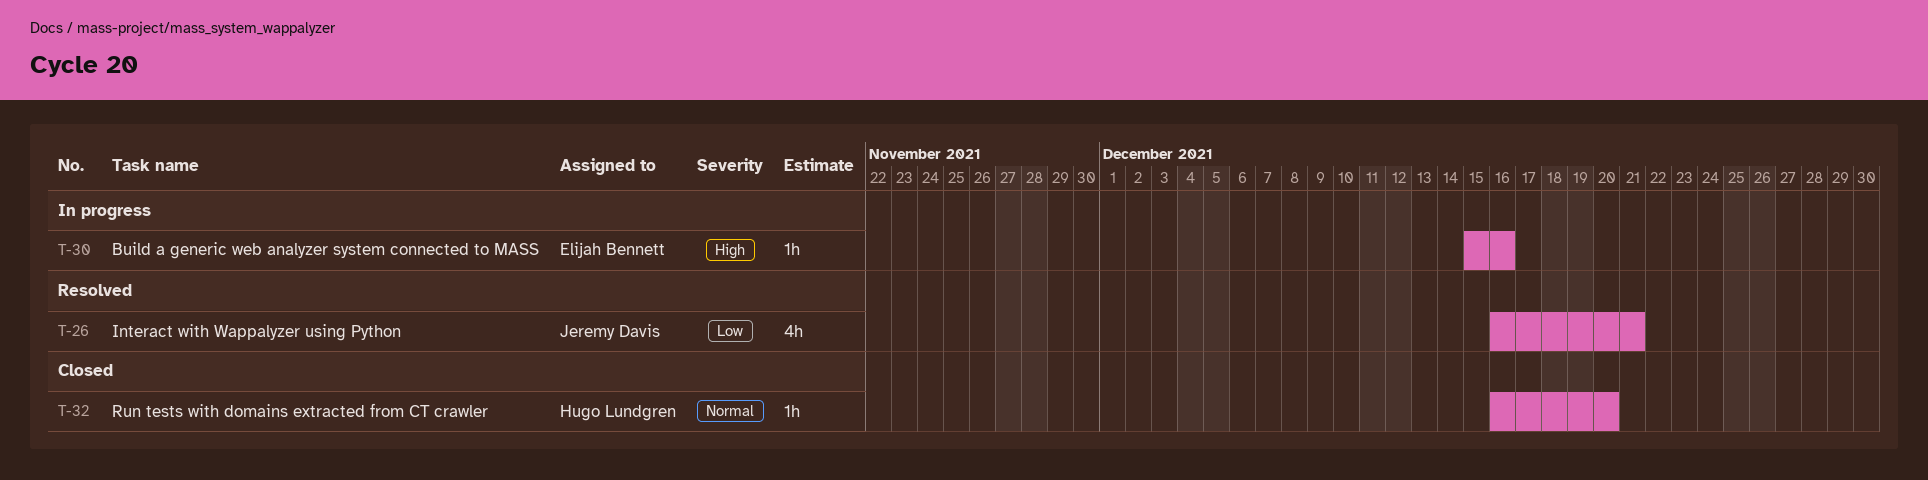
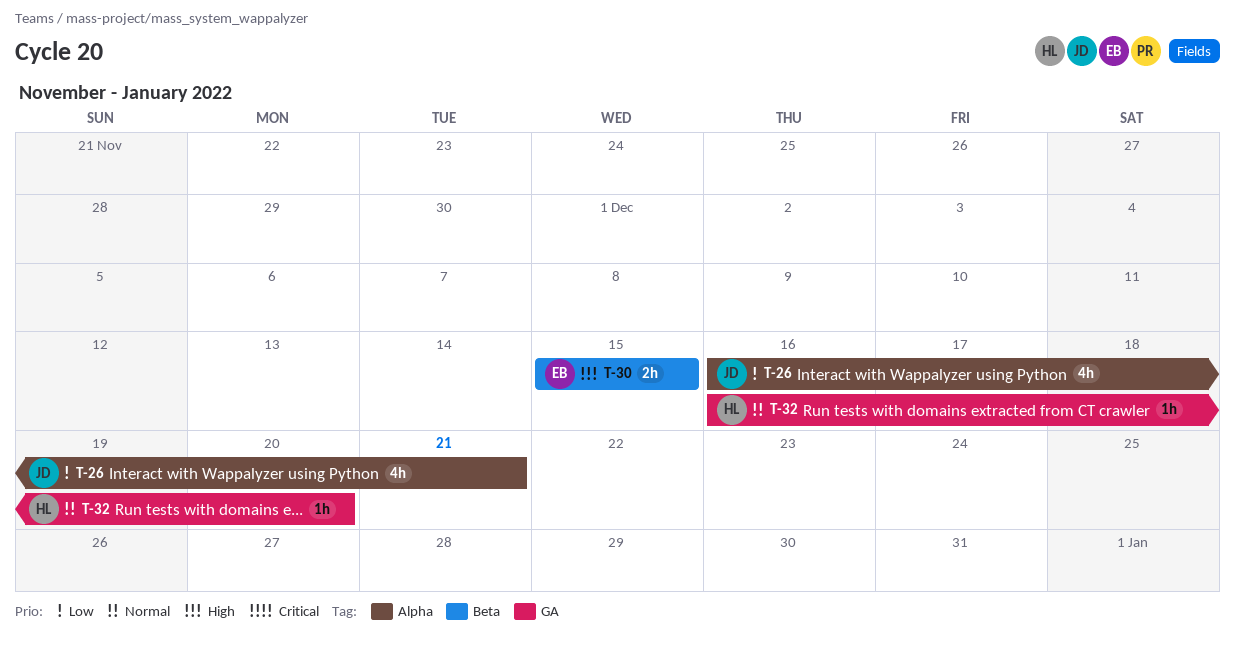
T-30, estimate: 1h -> 2h
T-30, due: Dec 16 -> Dec 15

